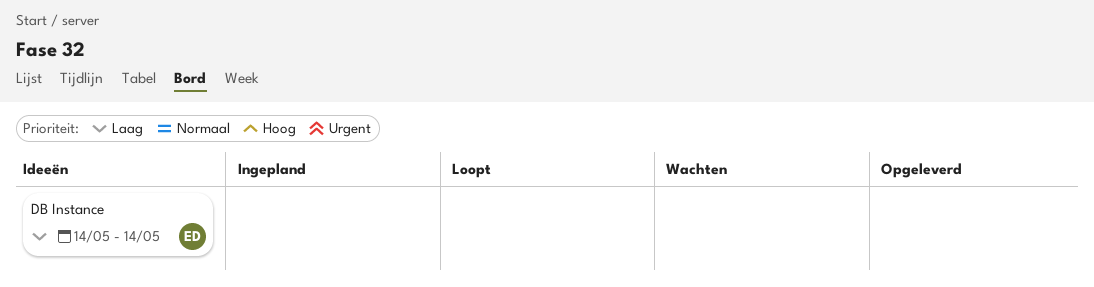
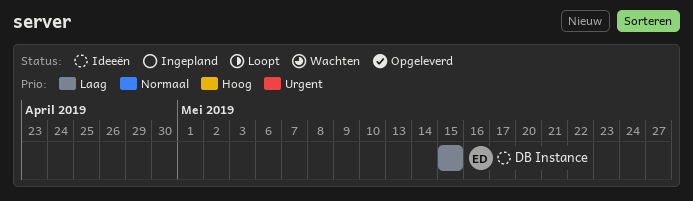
DB Instance, start: May 14 -> May 15
DB Instance, due: May 14 -> May 15

